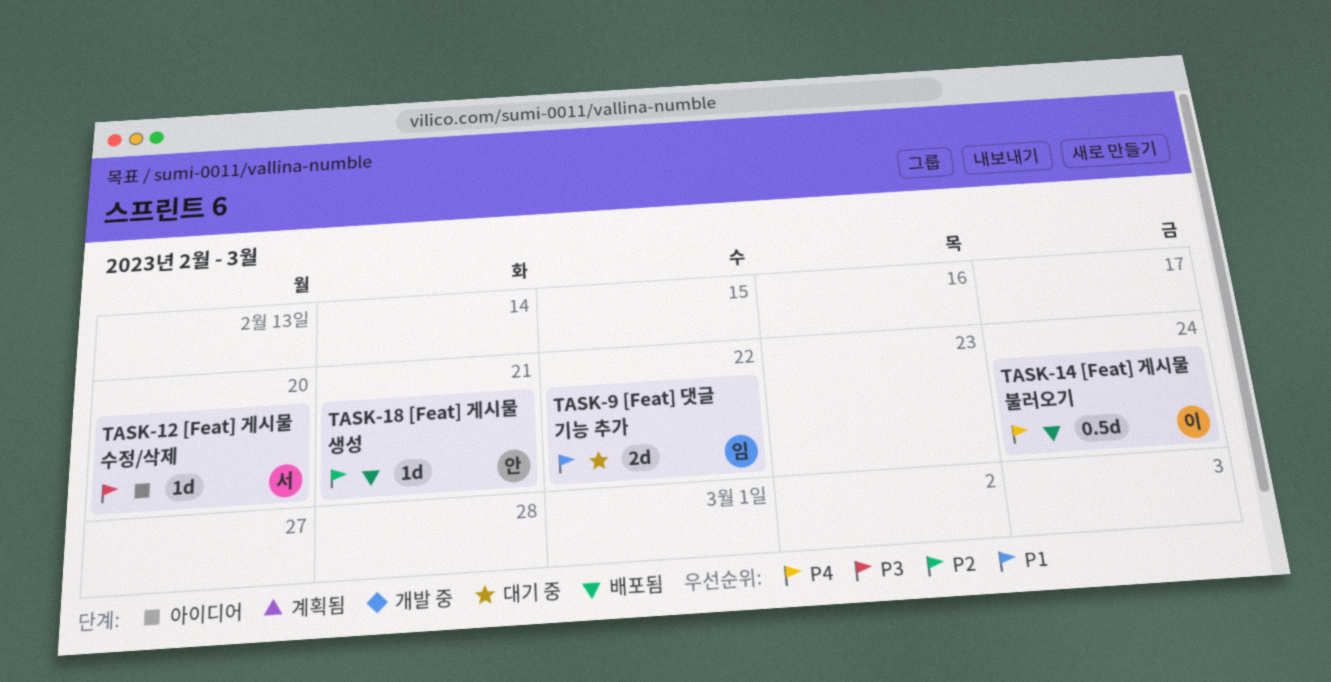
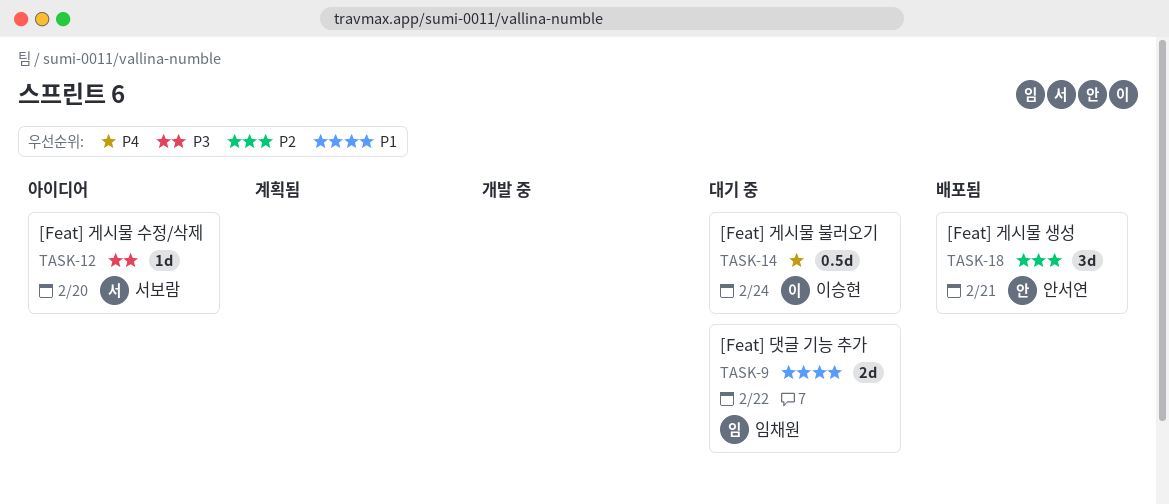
TASK-14, status: 배포됨 -> 대기 중
TASK-18, estimate: 1d -> 3d

